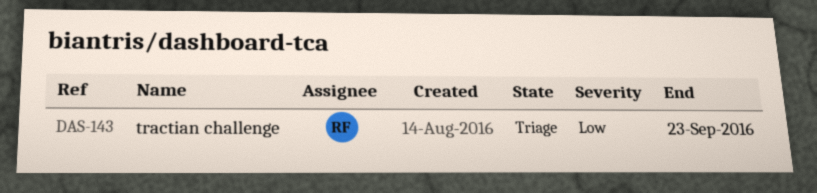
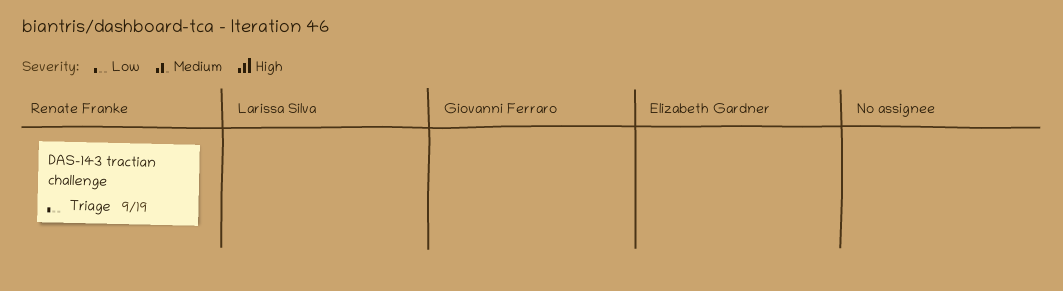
DAS-143, due: Sep 23 -> Sep 19

